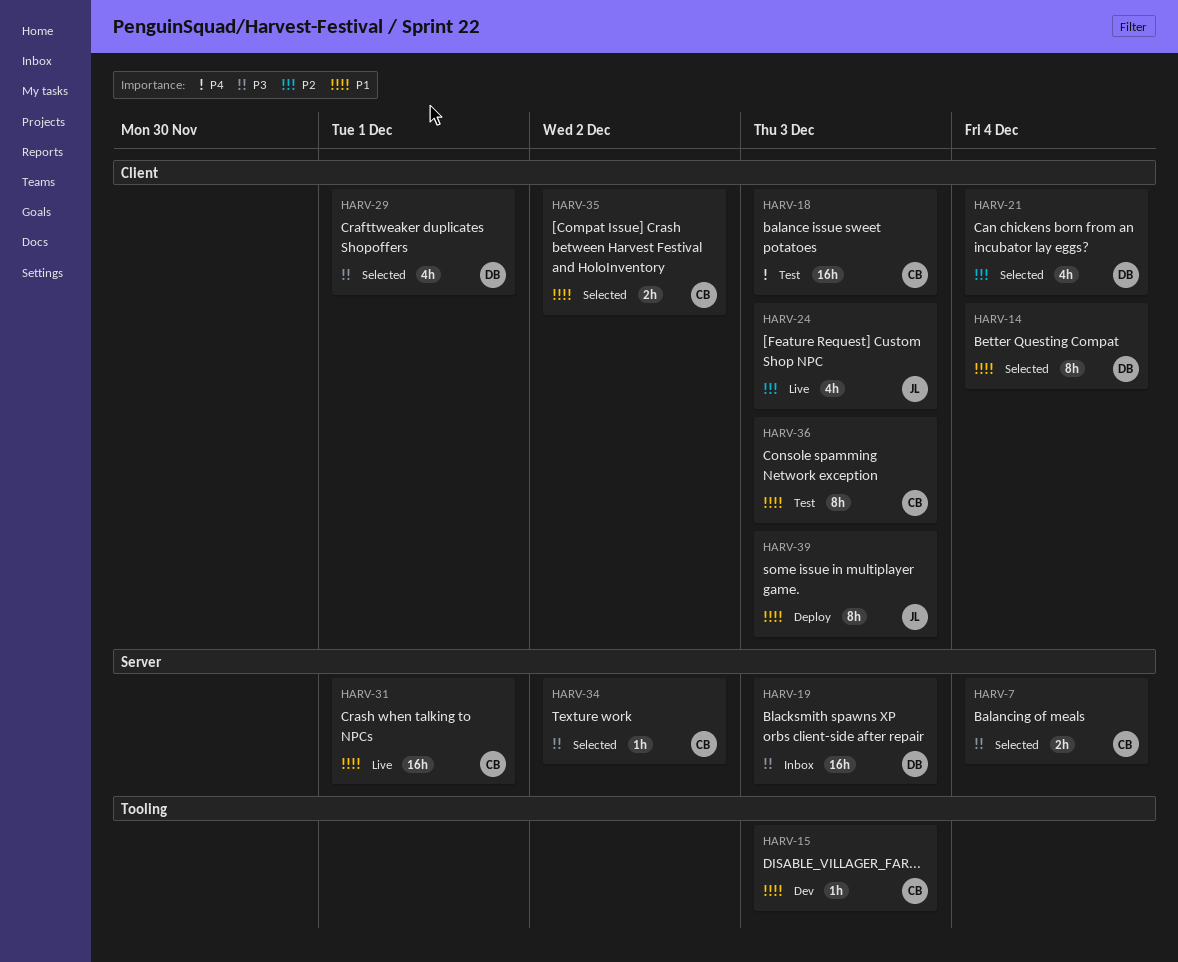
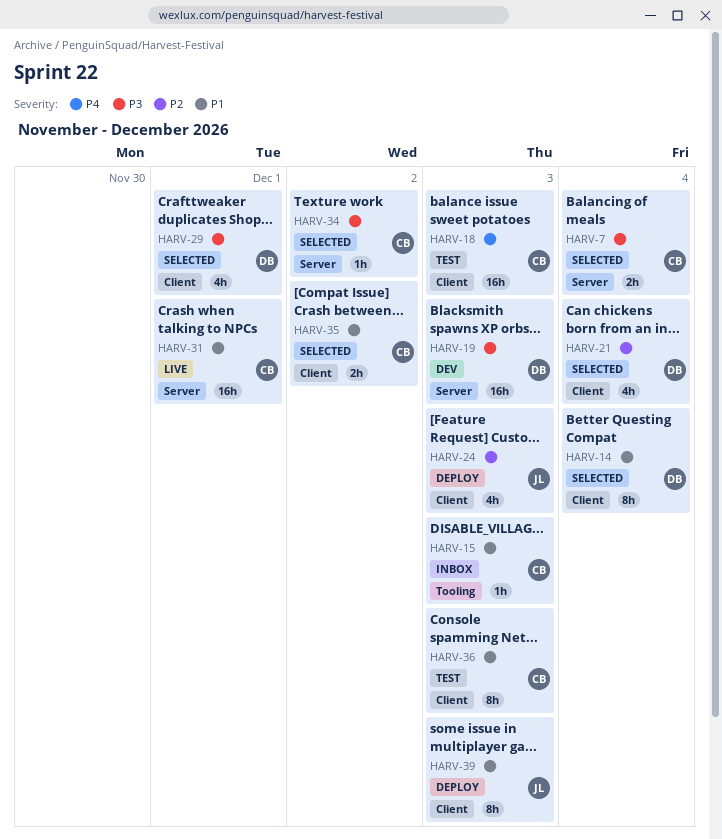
HARV-15, status: Dev -> Inbox
HARV-19, status: Inbox -> Dev
HARV-24, status: Live -> Deploy

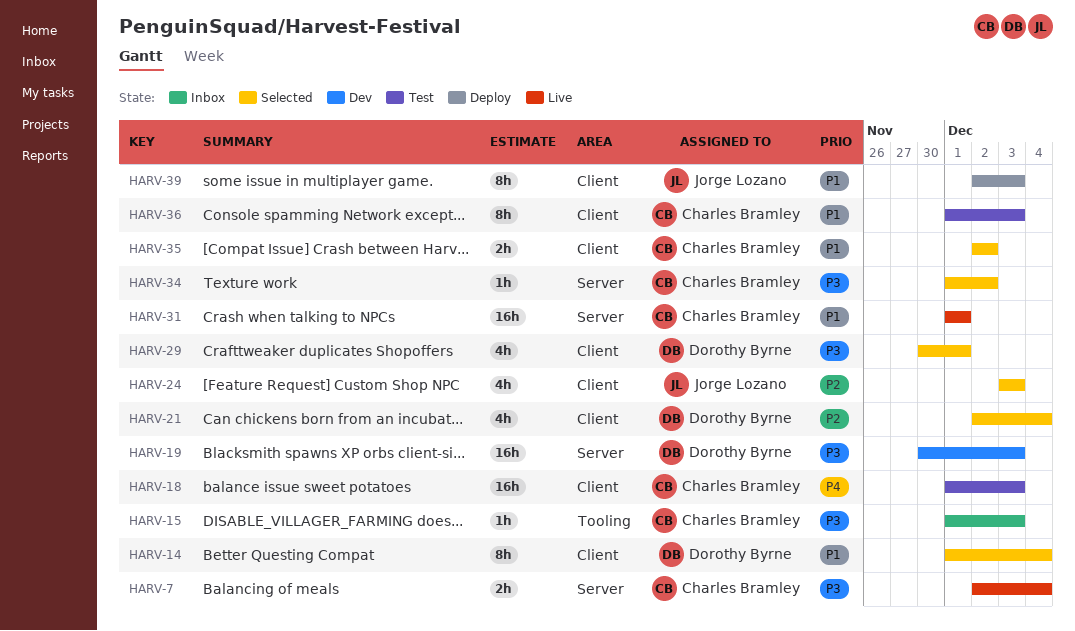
HARV-7, status: Selected -> Live
HARV-15, priority: P1 -> P3
HARV-24, status: Deploy -> Selected

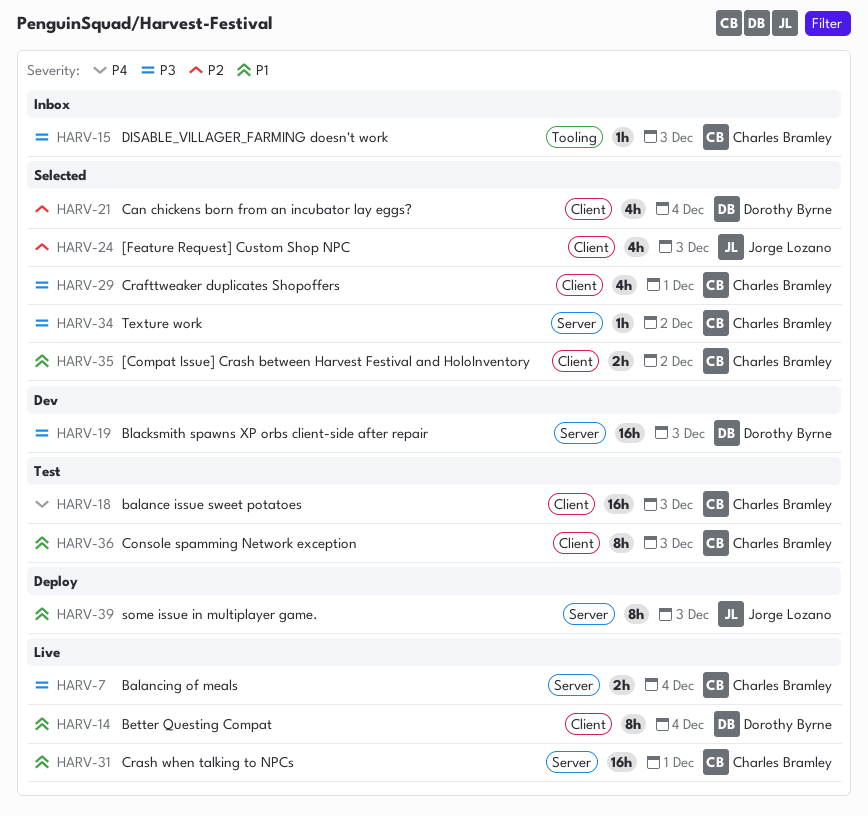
HARV-14, status: Selected -> Live
HARV-29, owner: Dorothy Byrne -> Charles Bramley
HARV-39, label: Client -> Server

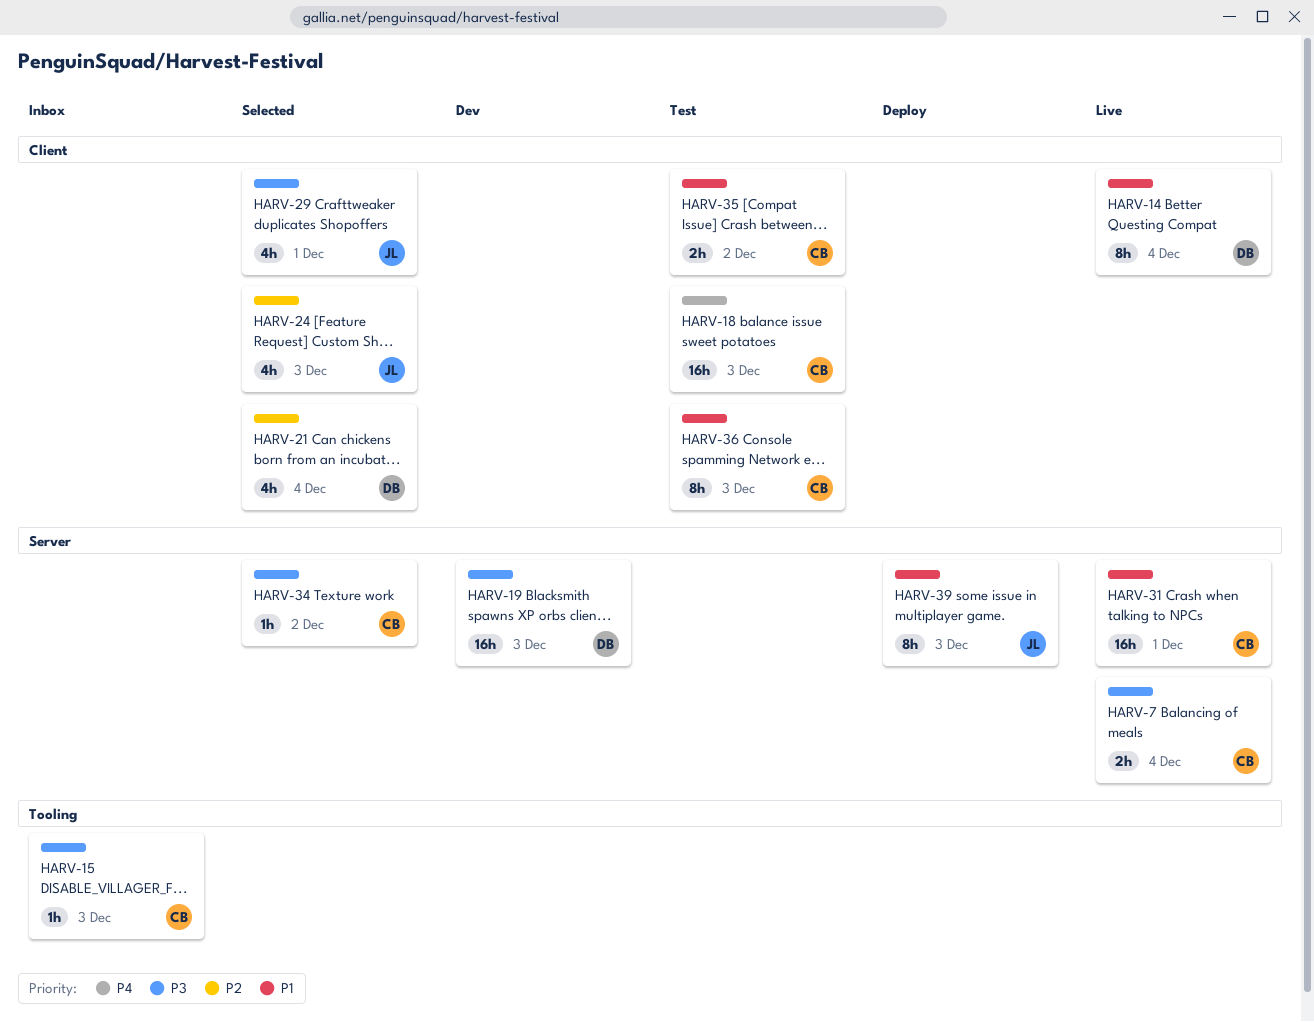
HARV-29, owner: Charles Bramley -> Jorge Lozano
HARV-35, status: Selected -> Test

